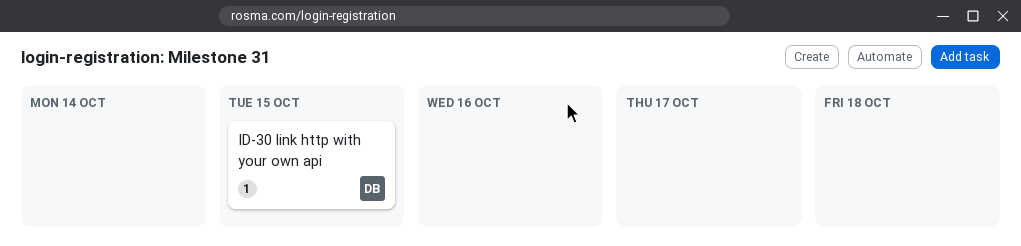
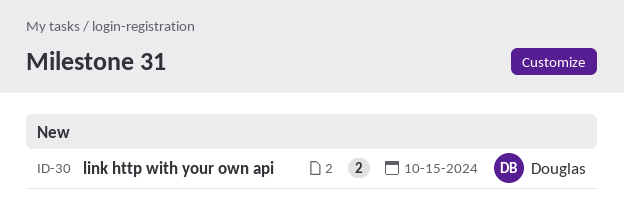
ID-30, estimate: 1 -> 2

